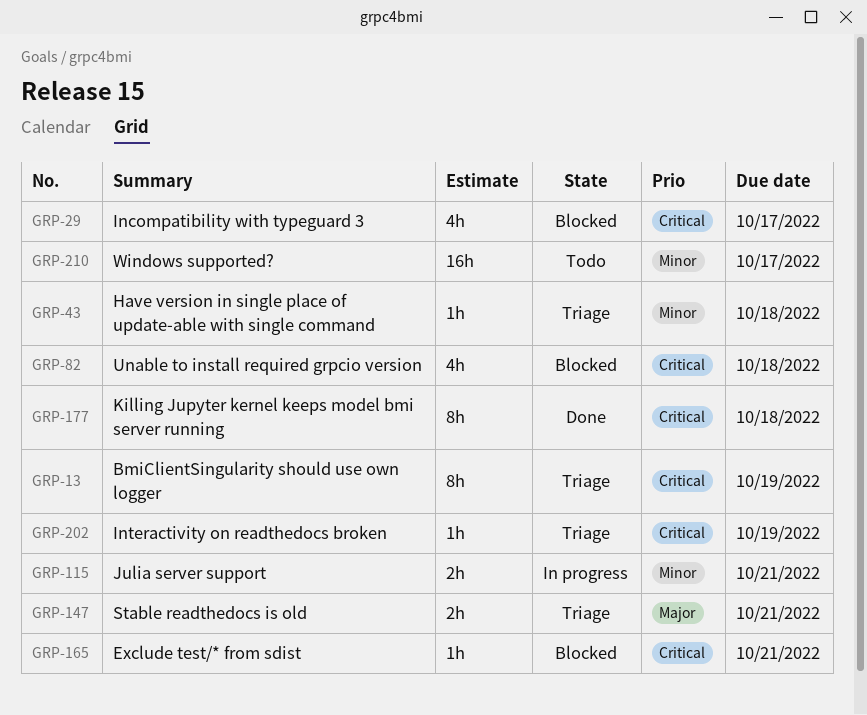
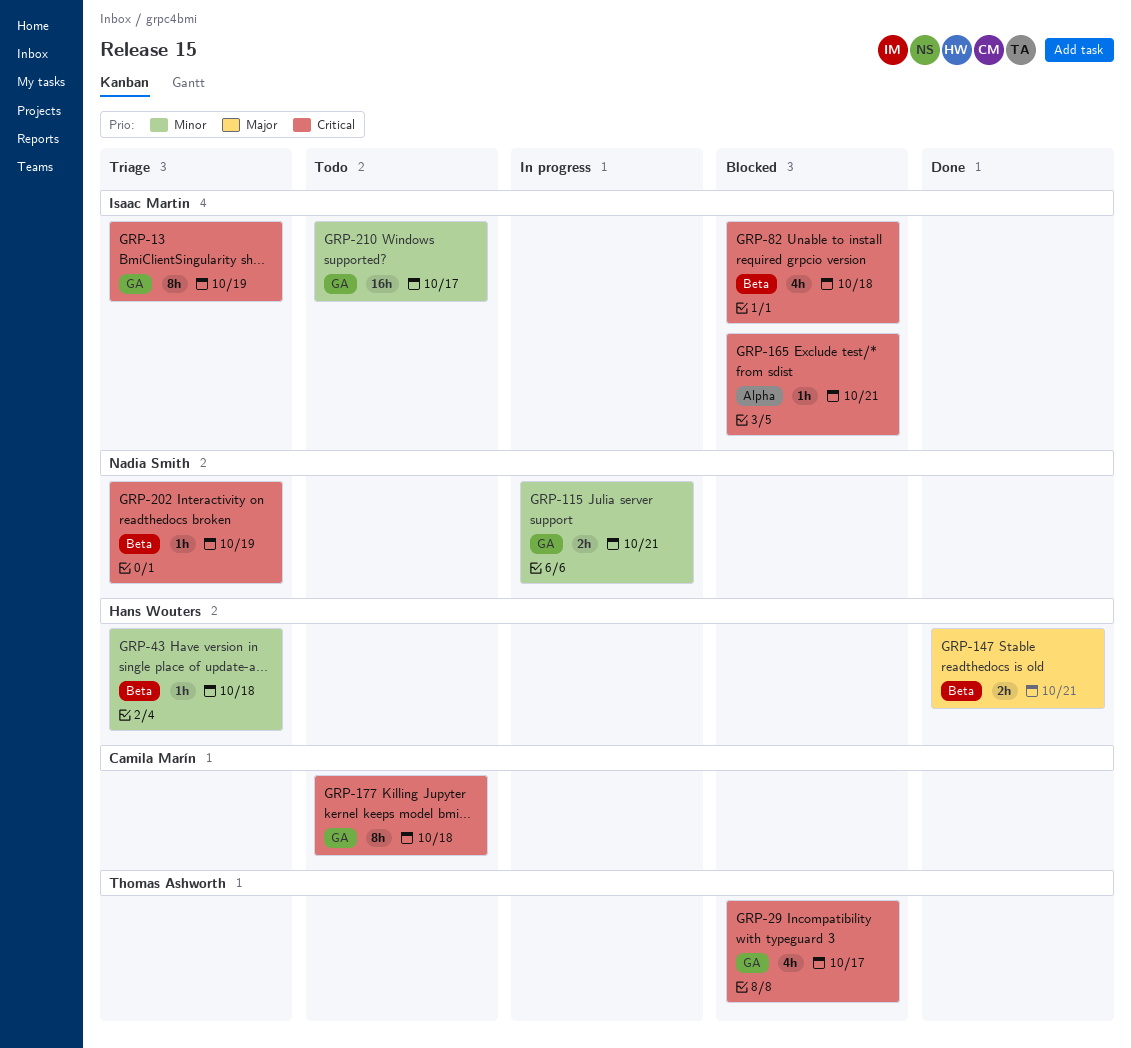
GRP-147, status: Triage -> Done
GRP-177, status: Done -> Todo

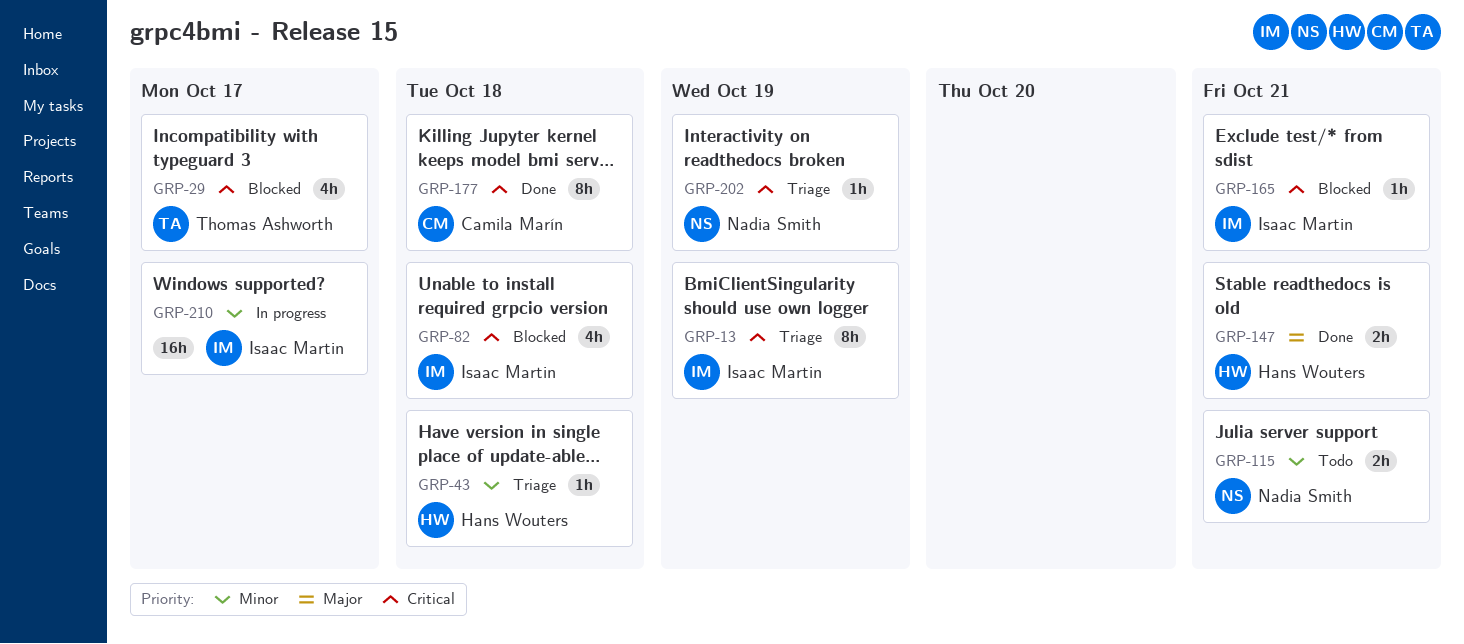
GRP-115, status: In progress -> Todo
GRP-177, status: Todo -> Done
GRP-210, status: Todo -> In progress

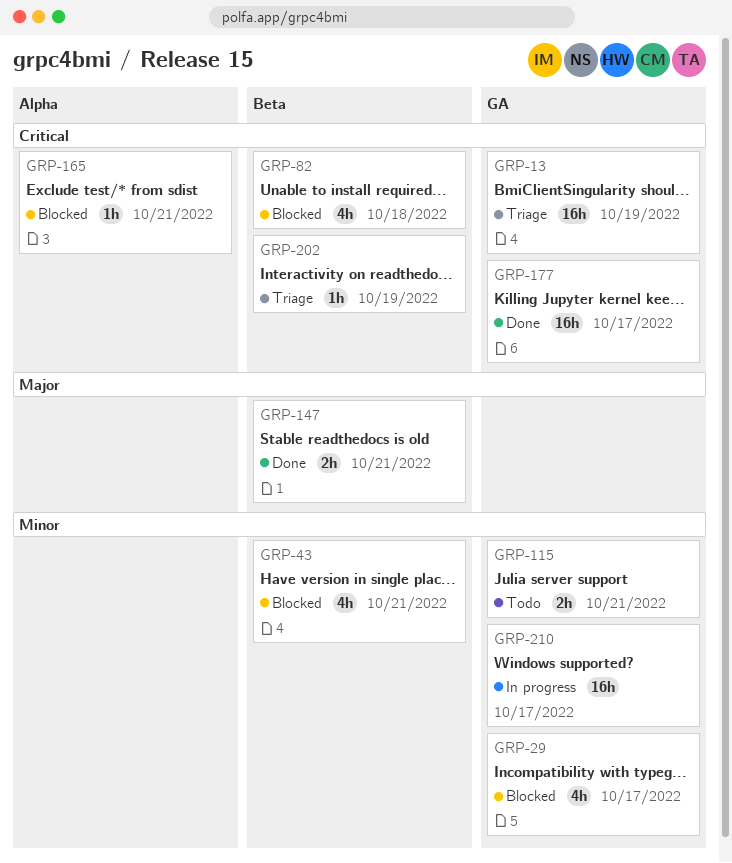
GRP-13, estimate: 8h -> 16h
GRP-29, priority: Critical -> Minor
GRP-43, status: Triage -> Blocked
GRP-43, estimate: 1h -> 4h
GRP-43, due: Oct 18 -> Oct 21
GRP-177, estimate: 8h -> 16h
GRP-177, due: Oct 18 -> Oct 17

